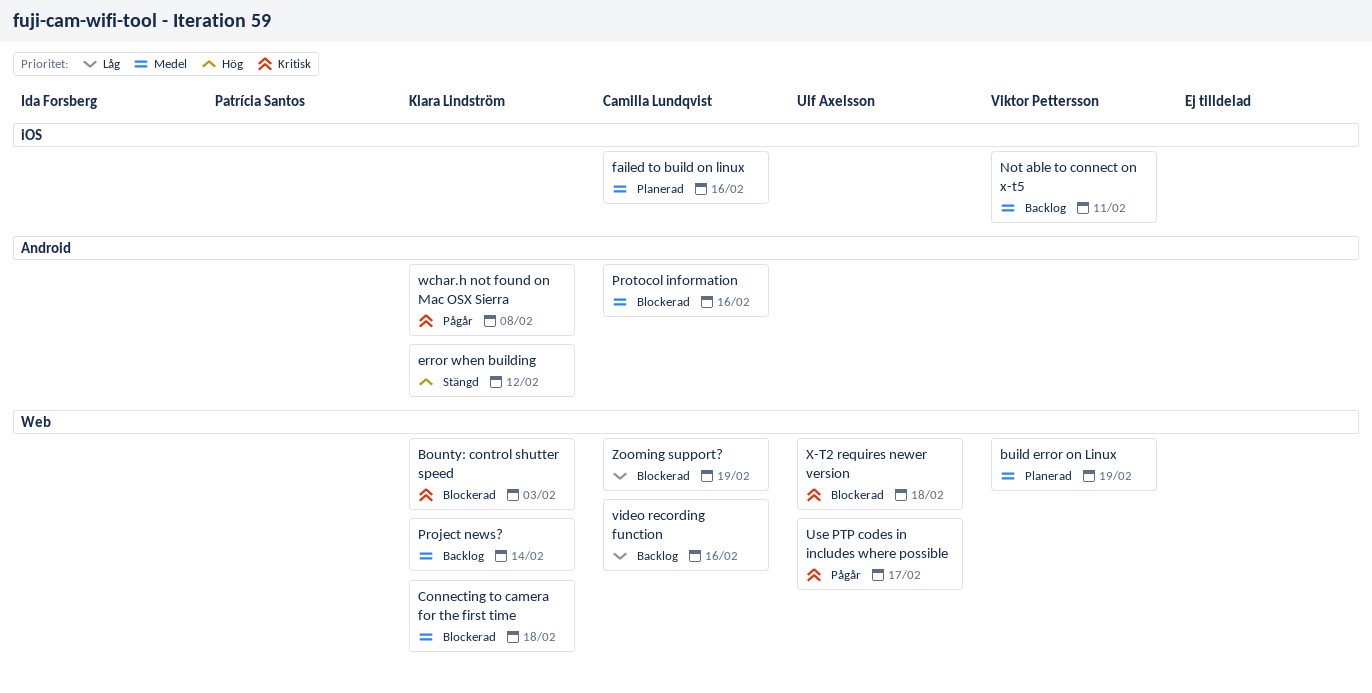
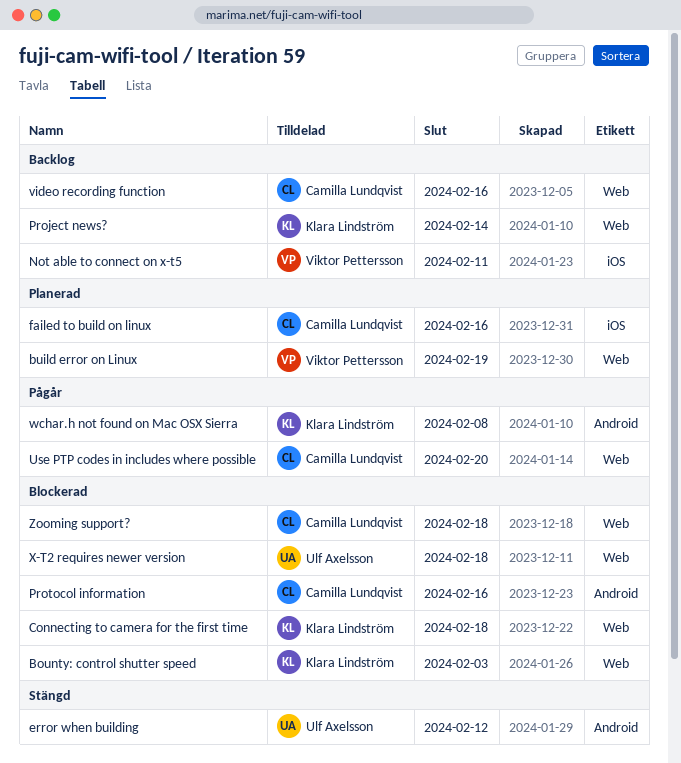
error when building, owner: Klara Lindström -> Ulf Axelsson
Use PTP codes in includes where possible, owner: Ulf Axelsson -> Camilla Lundqvist
Use PTP codes in includes where possible, due: Feb 17 -> Feb 20
Zooming support?, due: Feb 19 -> Feb 18

